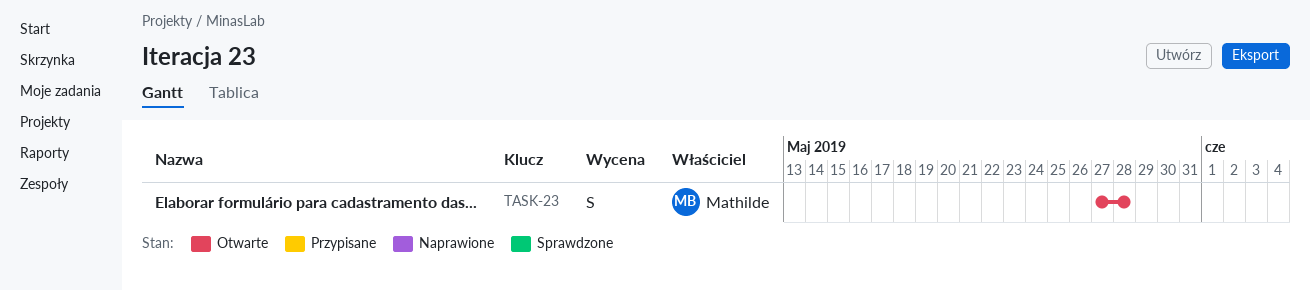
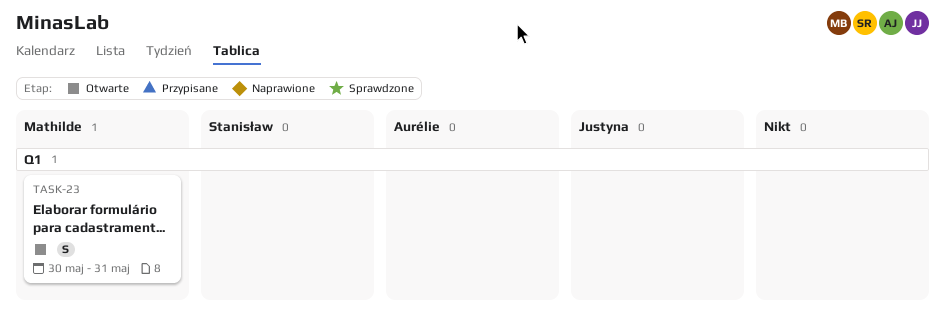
TASK-23, start: May 27 -> May 30
TASK-23, due: May 28 -> May 31

